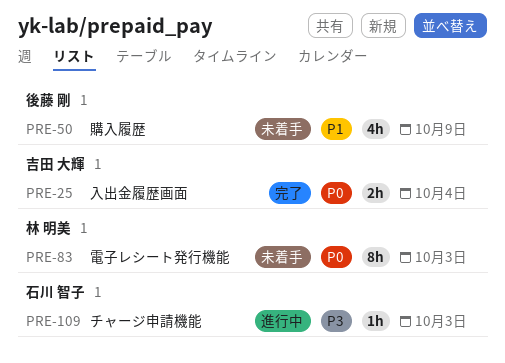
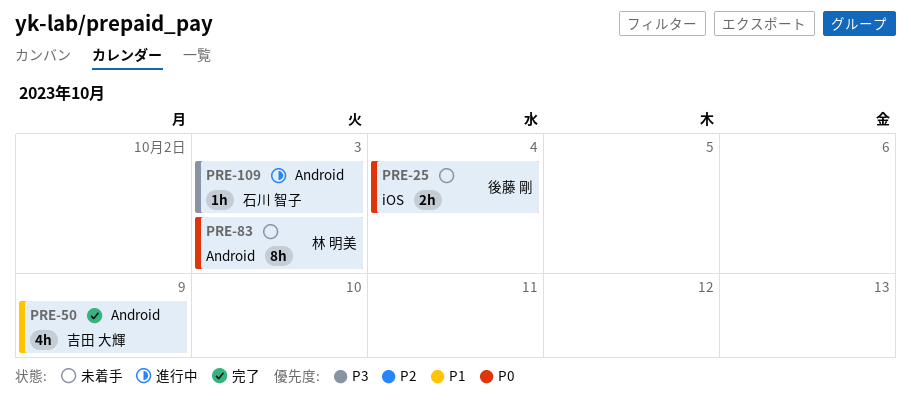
PRE-25, status: 完了 -> 未着手
PRE-25, owner: 吉田 大輝 -> 後藤 剛
PRE-50, status: 未着手 -> 完了
PRE-50, owner: 後藤 剛 -> 吉田 大輝

